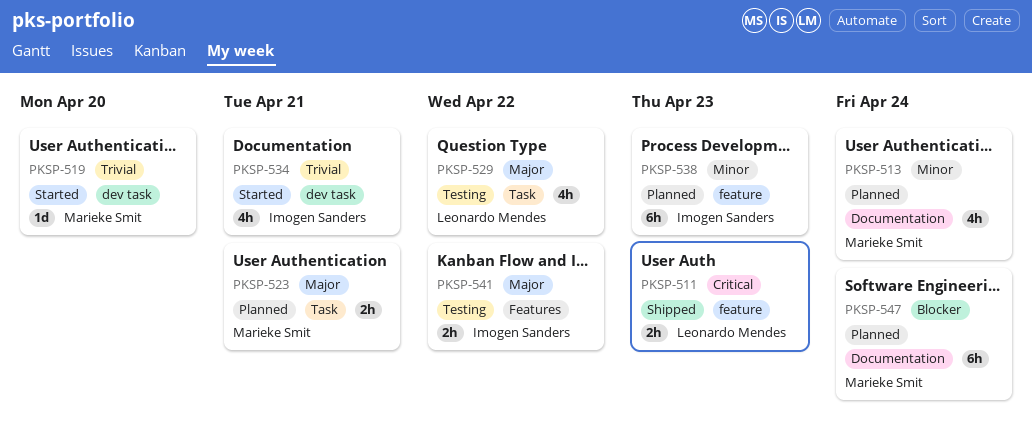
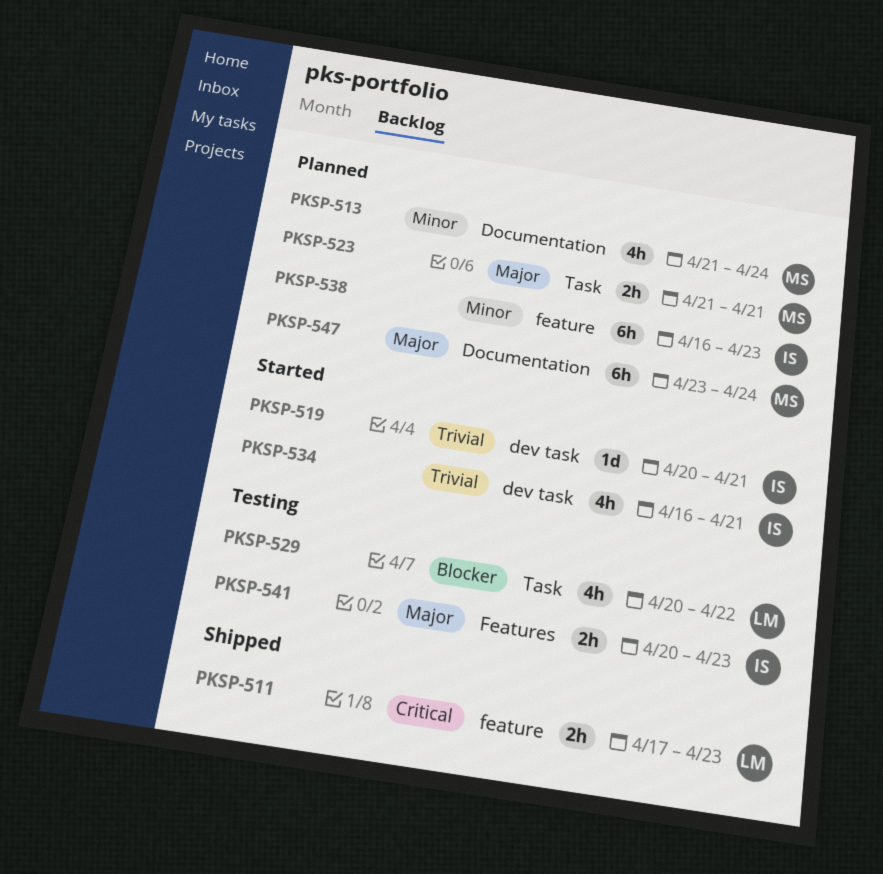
PKSP-519, owner: Marieke Smit -> Imogen Sanders
PKSP-519, due: Apr 20 -> Apr 21
PKSP-529, priority: Major -> Blocker
PKSP-541, due: Apr 22 -> Apr 23
PKSP-547, priority: Blocker -> Major

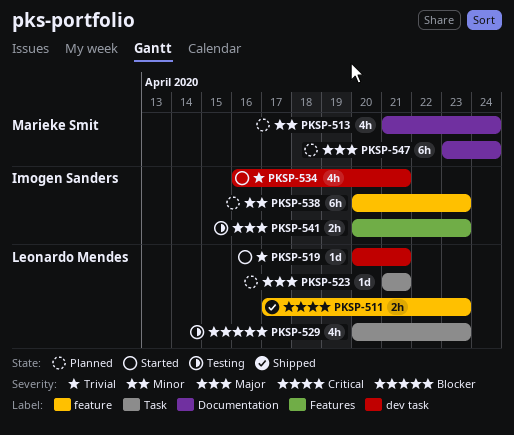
PKSP-519, owner: Imogen Sanders -> Leonardo Mendes
PKSP-523, owner: Marieke Smit -> Leonardo Mendes
PKSP-523, estimate: 2h -> 1d
PKSP-529, due: Apr 22 -> Apr 23
PKSP-538, start: Apr 16 -> Apr 20

